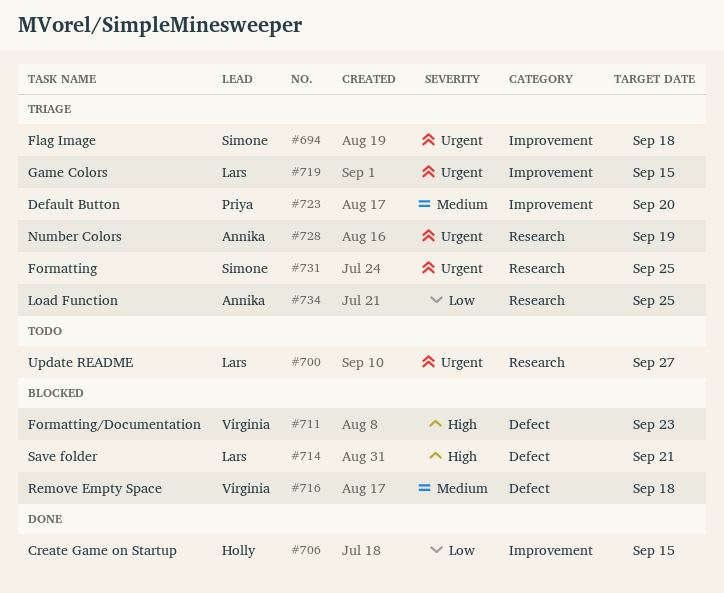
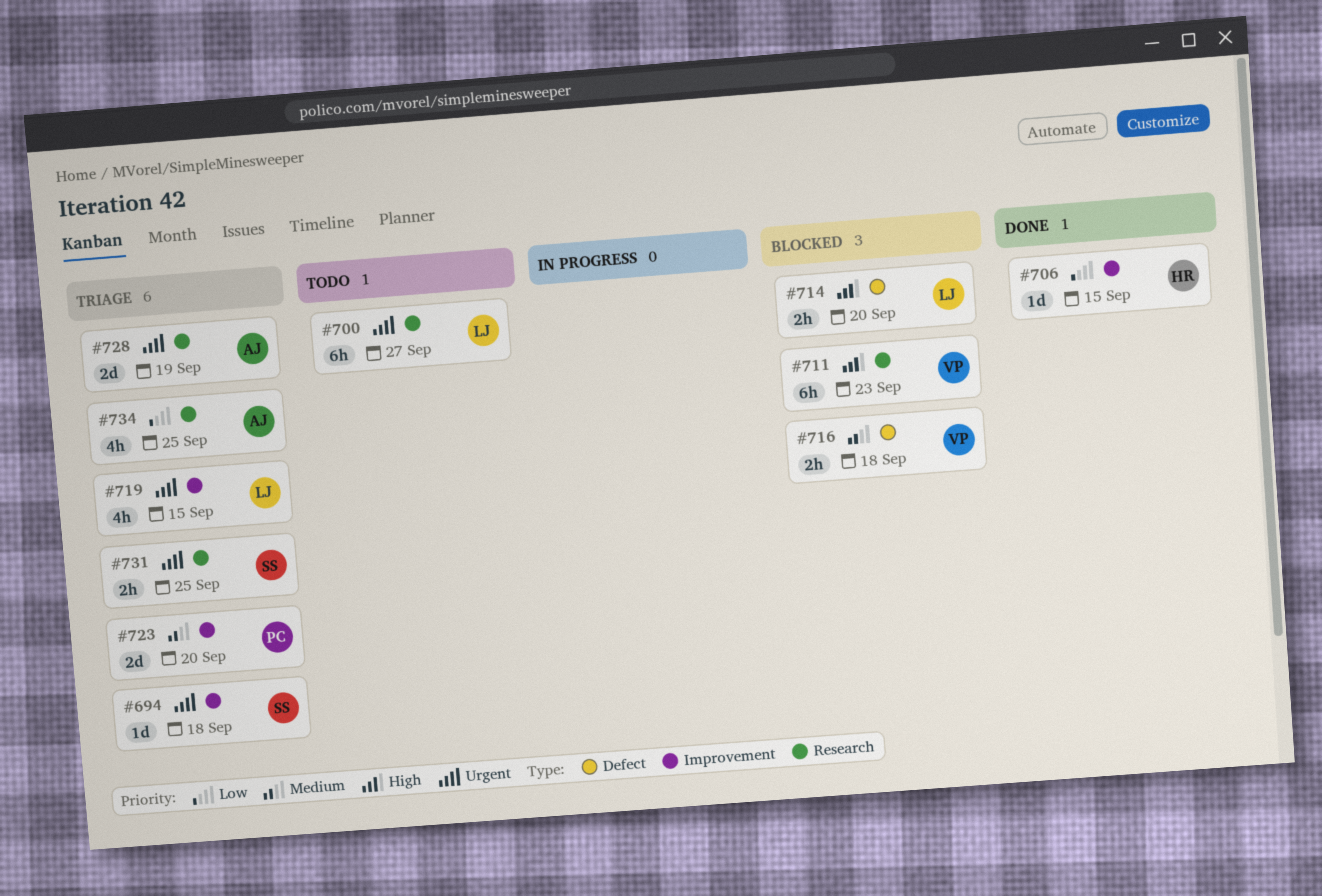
#711, label: Defect -> Research
#714, due: Sep 21 -> Sep 20

